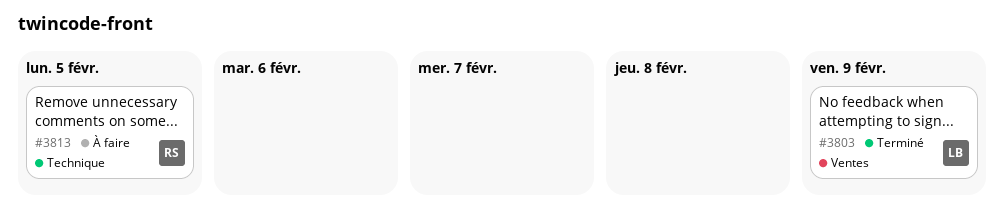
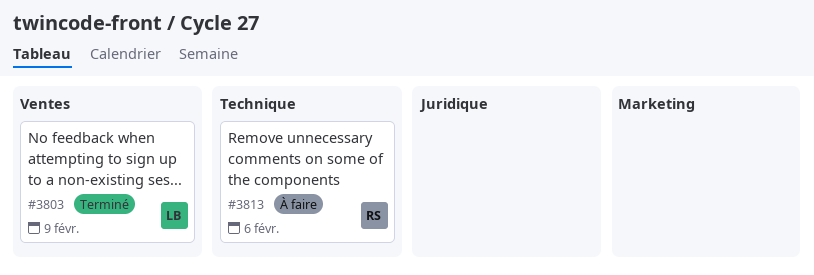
#3813, due: Feb 5 -> Feb 6

